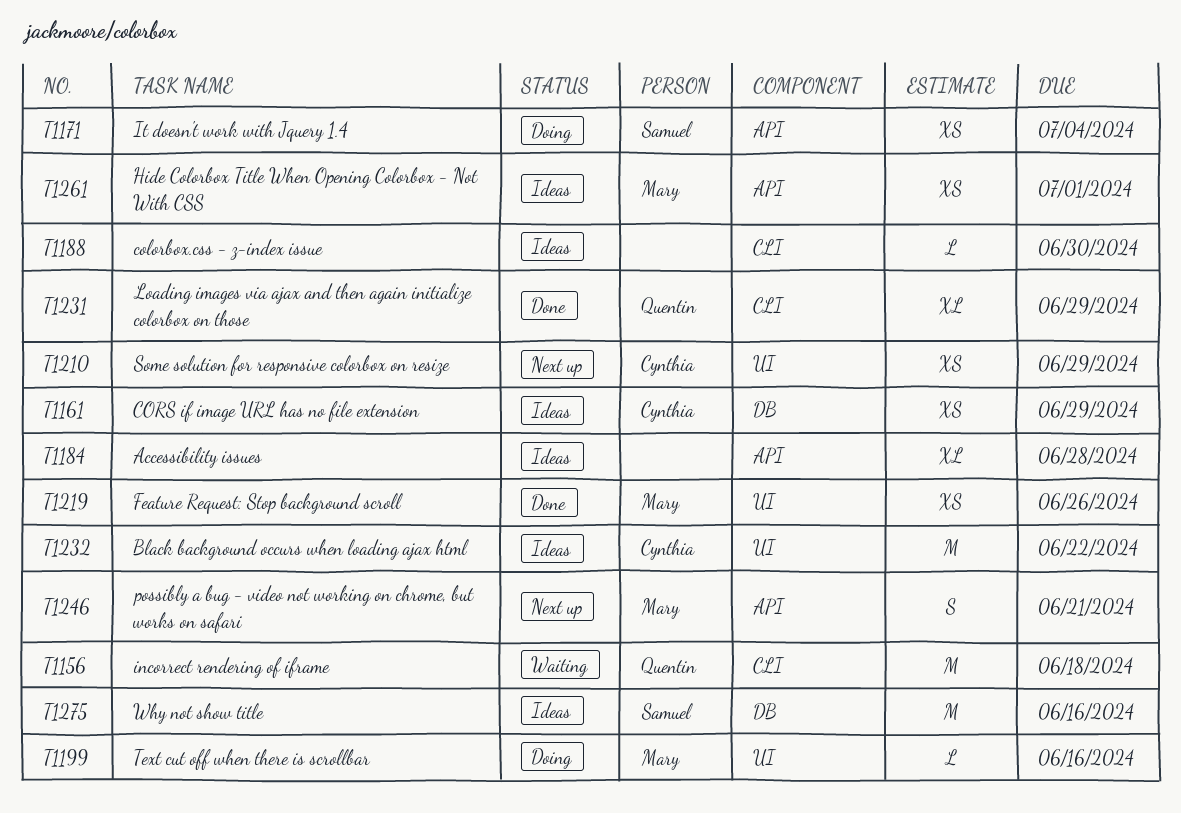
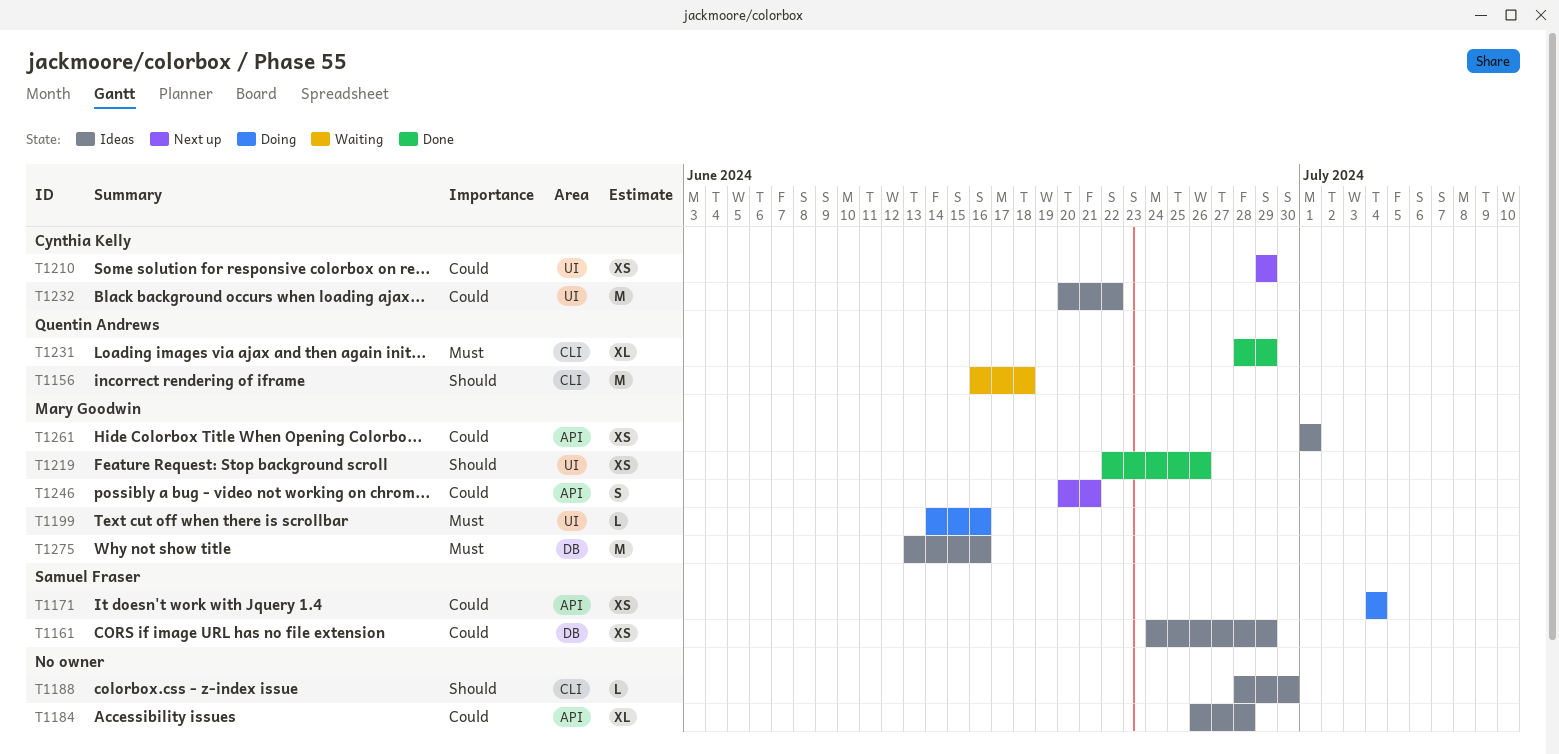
T1161, owner: Cynthia Kelly -> Samuel Fraser
T1275, owner: Samuel Fraser -> Mary Goodwin

